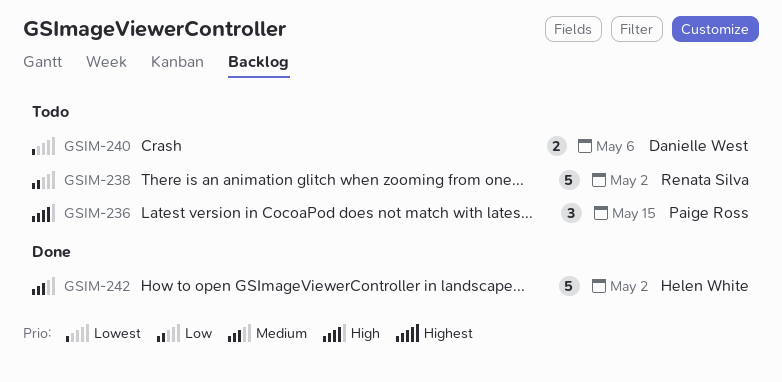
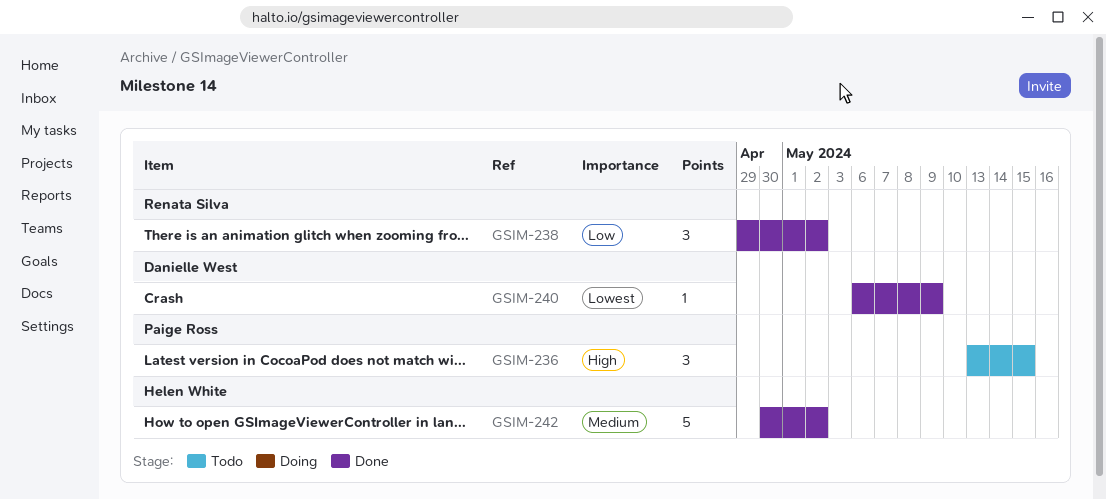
GSIM-238, status: Todo -> Done
GSIM-238, estimate: 5 -> 3
GSIM-240, status: Todo -> Done
GSIM-240, estimate: 2 -> 1
GSIM-240, due: May 6 -> May 9

